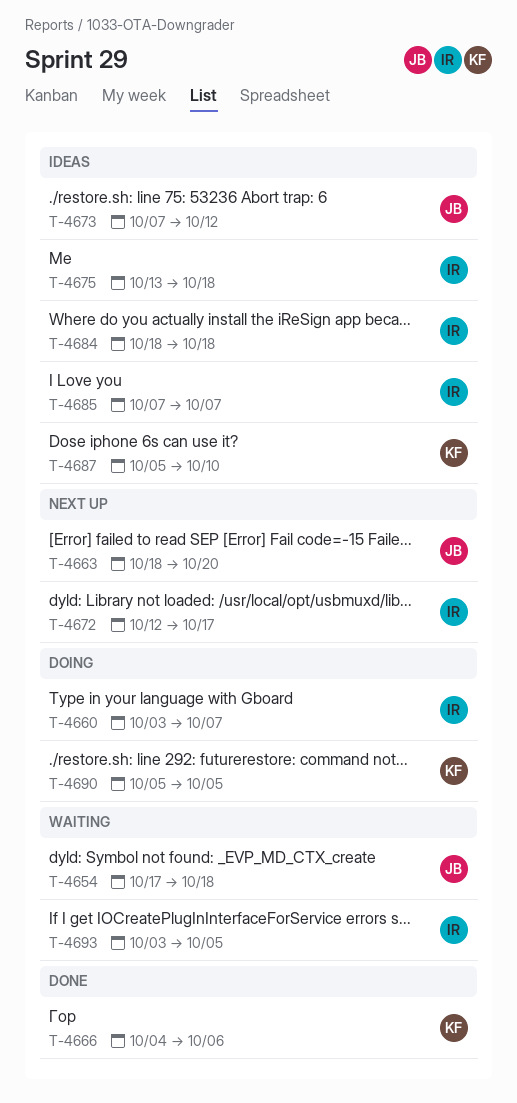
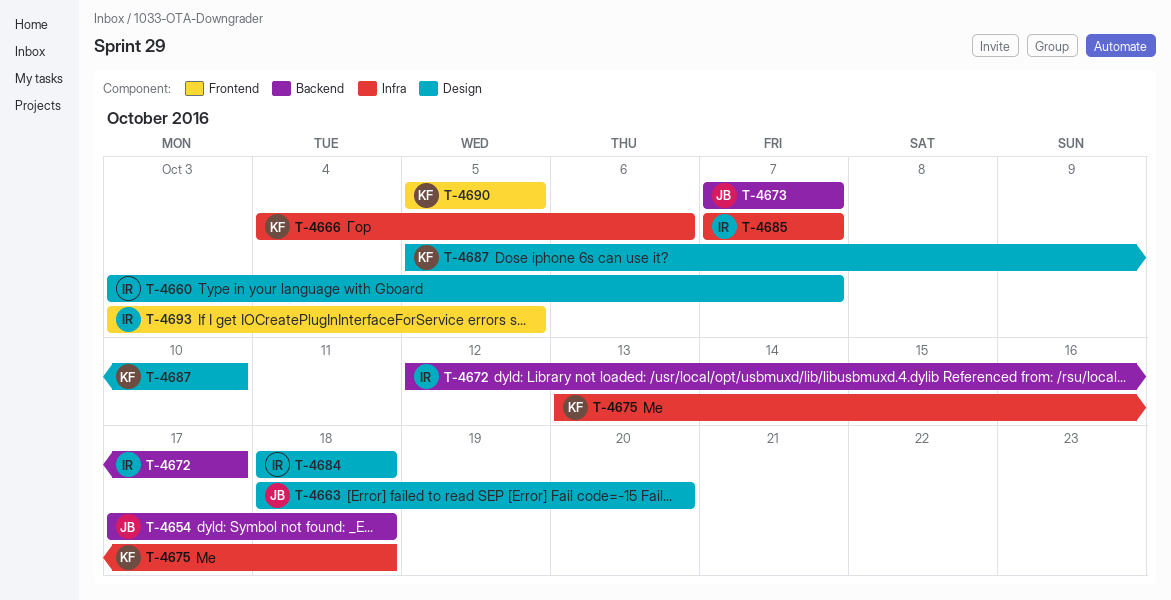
T-4673, due: Oct 12 -> Oct 7
T-4675, owner: IR -> KF

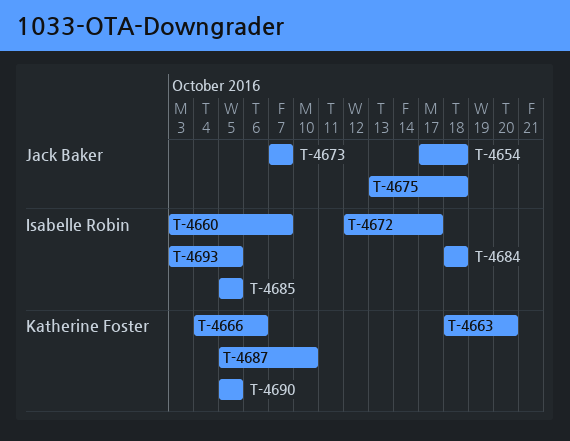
T-4663, owner: Jack Baker -> Katherine Foster
T-4675, owner: Katherine Foster -> Jack Baker
T-4685, start: Oct 7 -> Oct 5
T-4685, due: Oct 7 -> Oct 5

